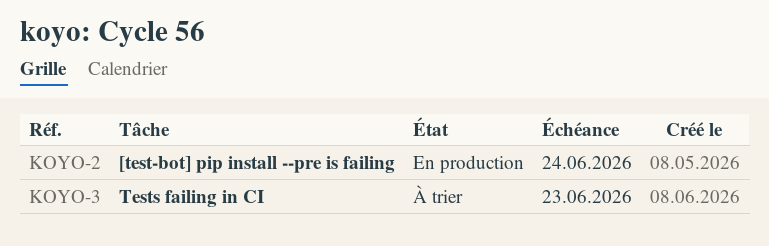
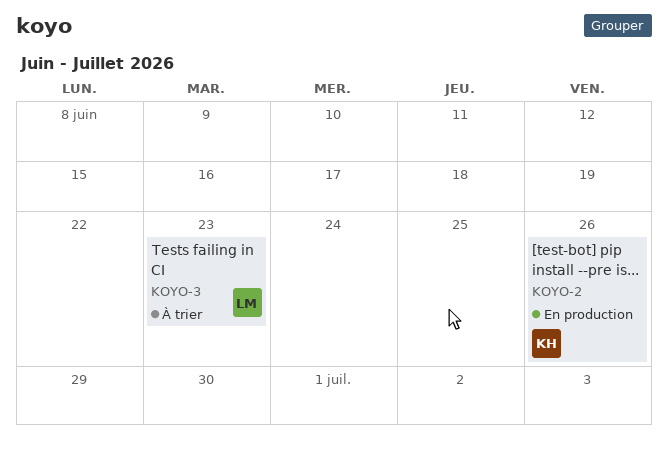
KOYO-2, due: Jun 24 -> Jun 26

